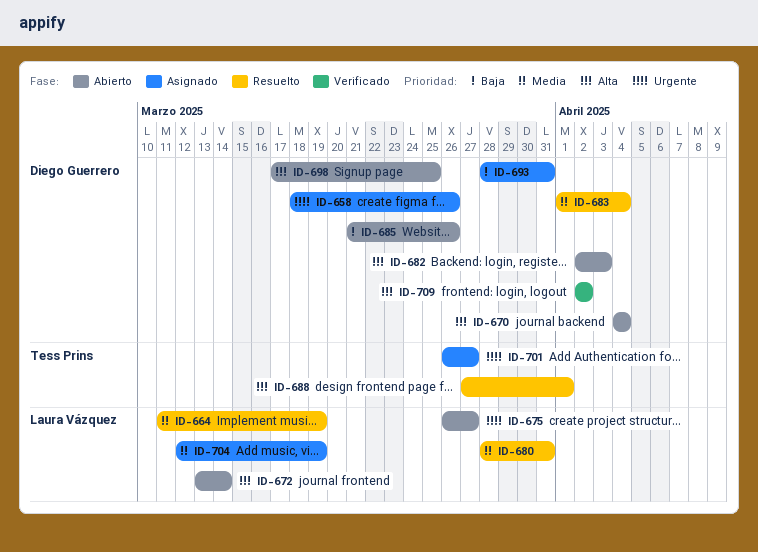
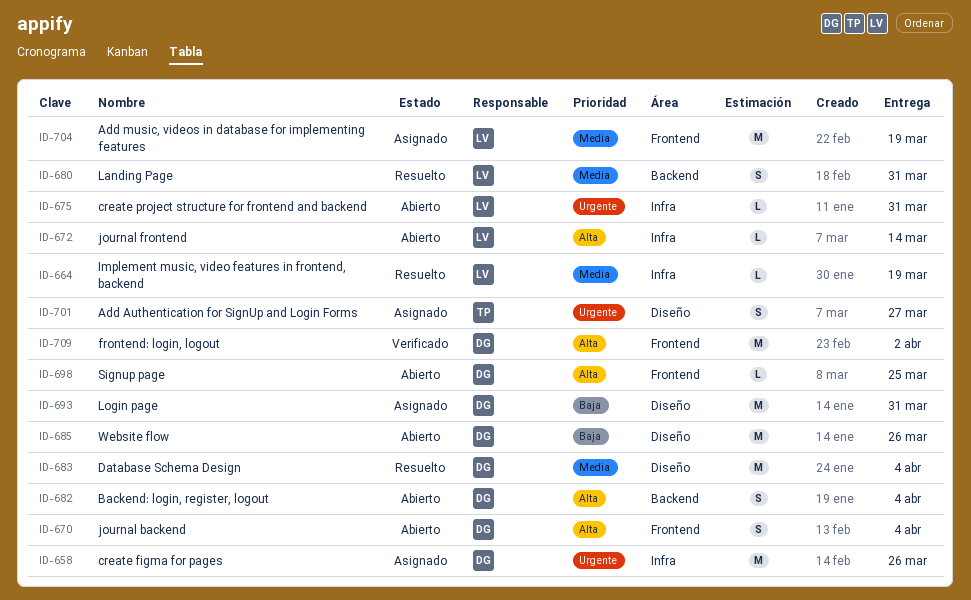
ID-675, due: Mar 27 -> Mar 31
ID-682, due: Apr 3 -> Apr 4
ID-688: present -> none

